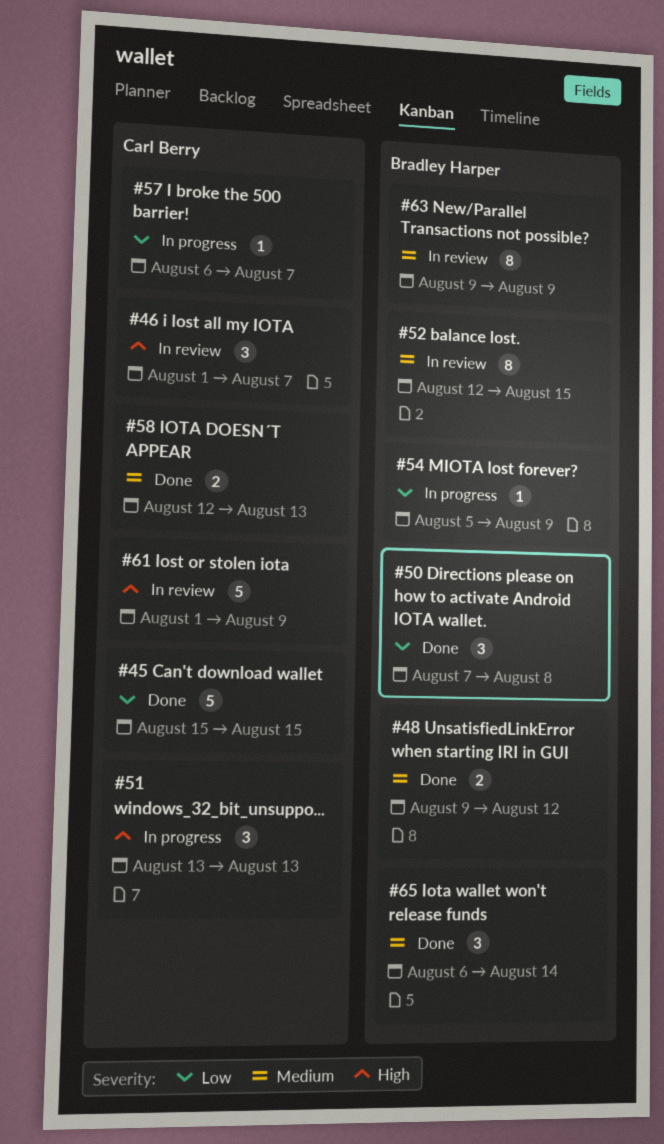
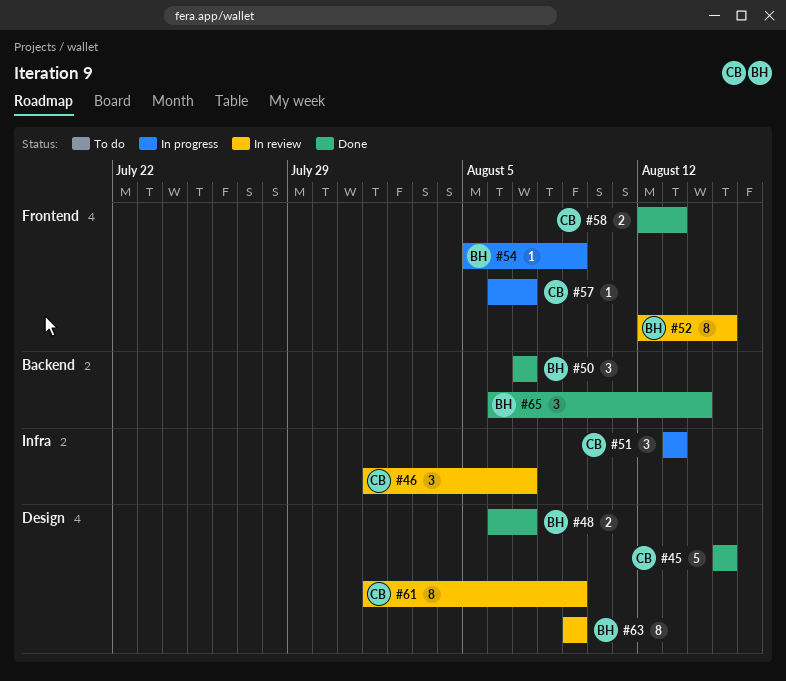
#48, start: Aug 9 -> Aug 6
#48, due: Aug 12 -> Aug 7
#50, due: Aug 8 -> Aug 7
#61, estimate: 5 -> 8

